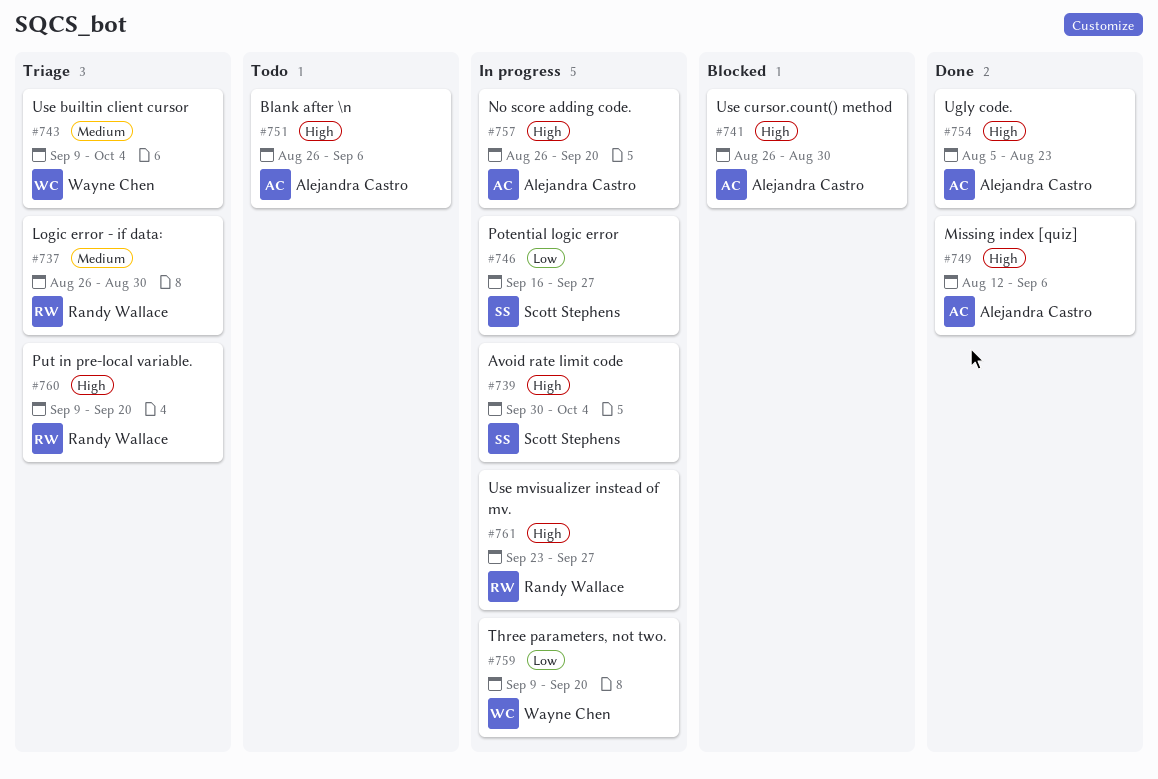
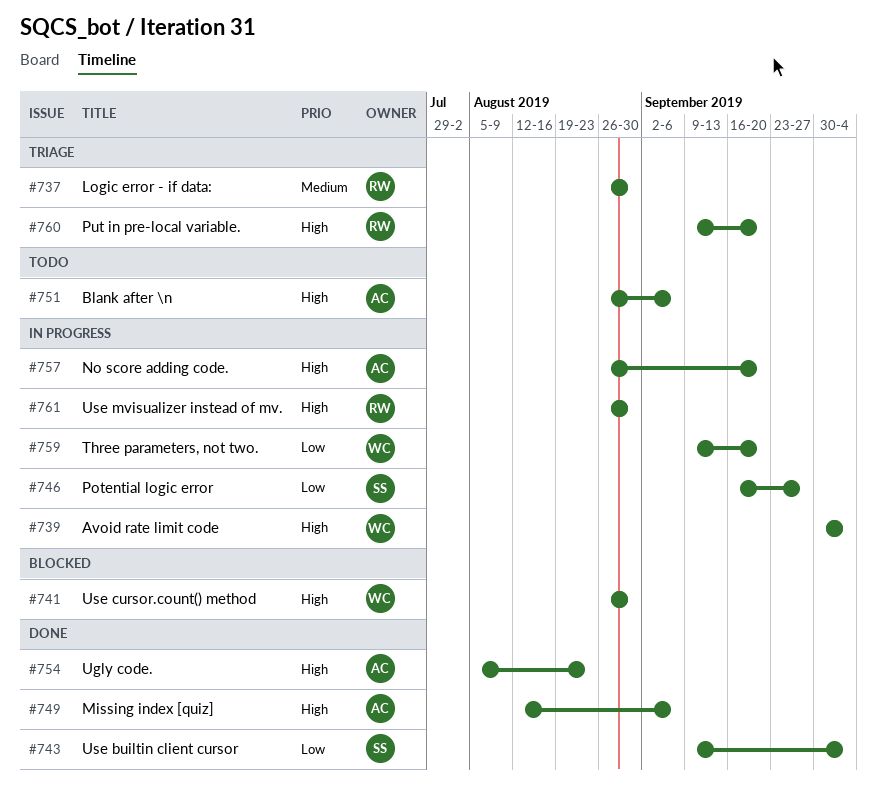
#739, owner: Scott Stephens -> Wayne Chen
#741, owner: Alejandra Castro -> Wayne Chen
#743, status: Triage -> Done
#743, owner: Wayne Chen -> Scott Stephens
#743, priority: Medium -> Low
#761, start: Sep 23 -> Aug 26
#761, due: Sep 27 -> Aug 30

